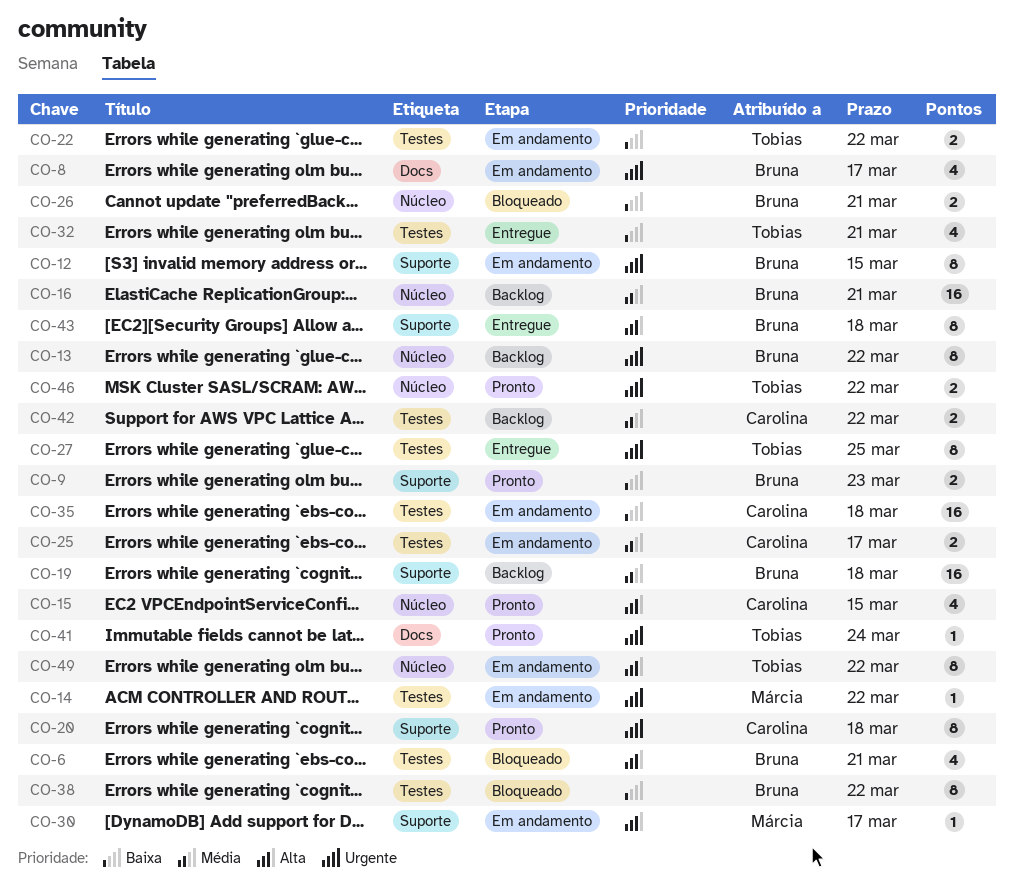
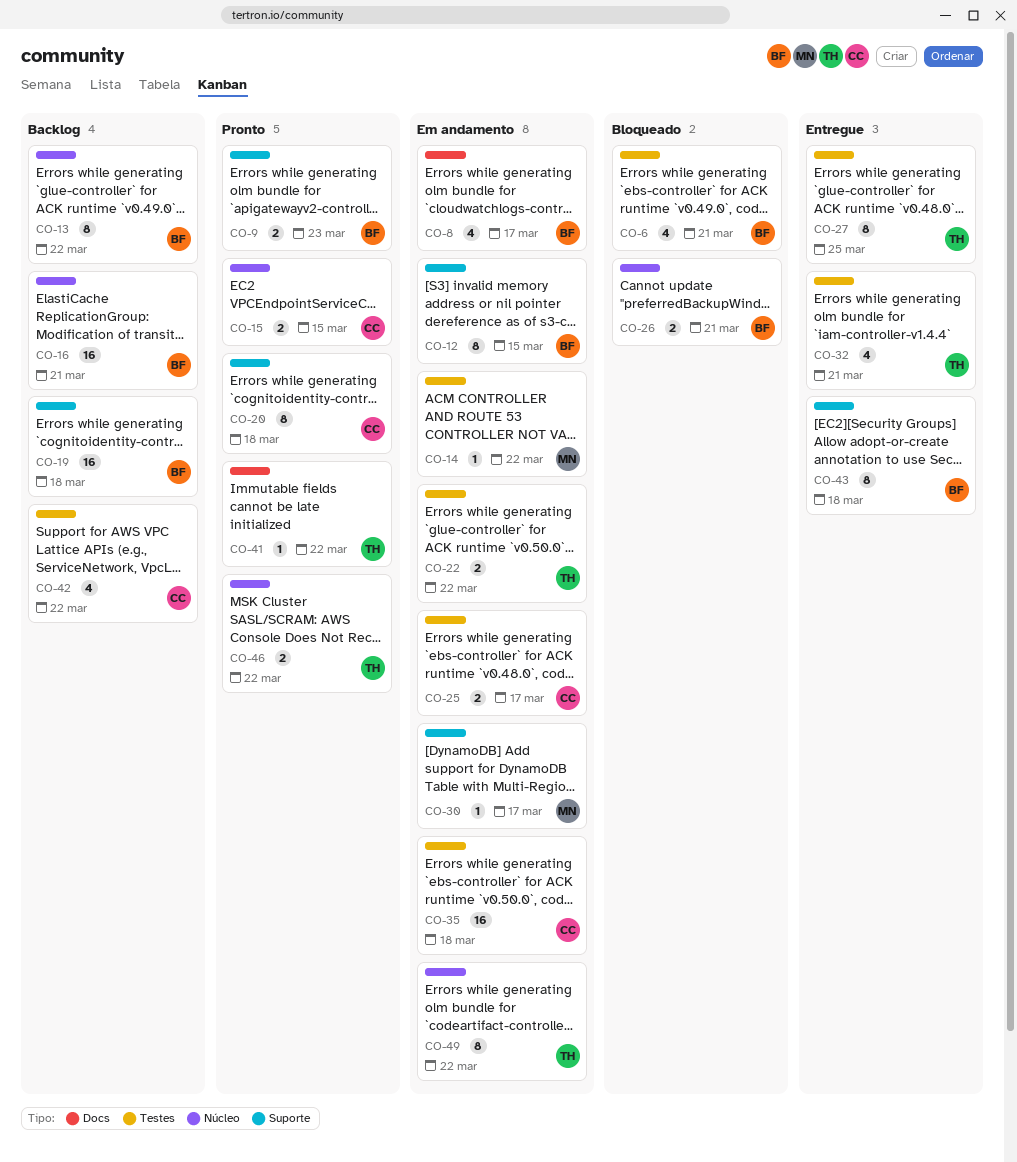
CO-15, estimate: 4 -> 2
CO-38: present -> none
CO-41, due: Mar 24 -> Mar 22
CO-42, estimate: 2 -> 4

